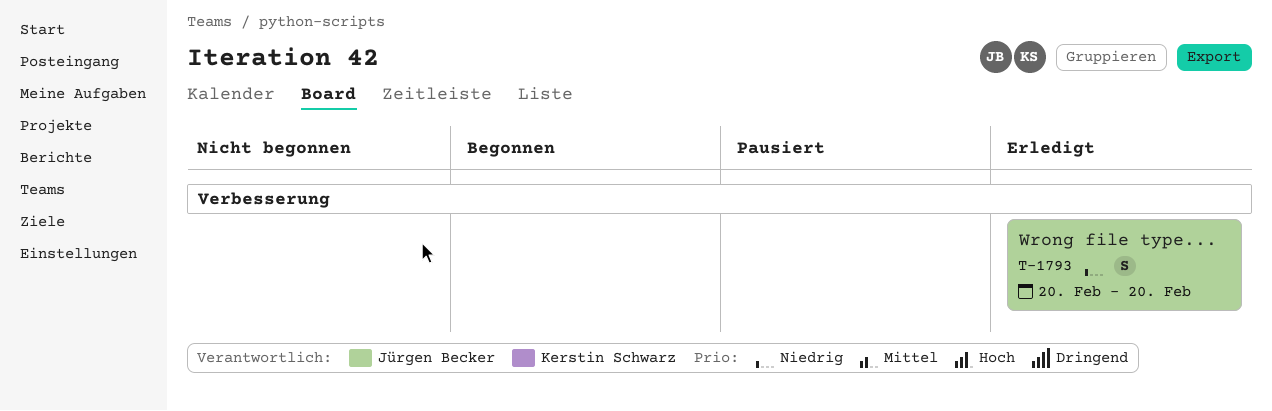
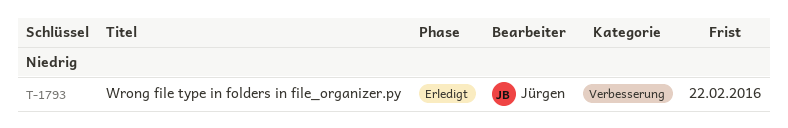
T-1793, due: Feb 20 -> Feb 22

